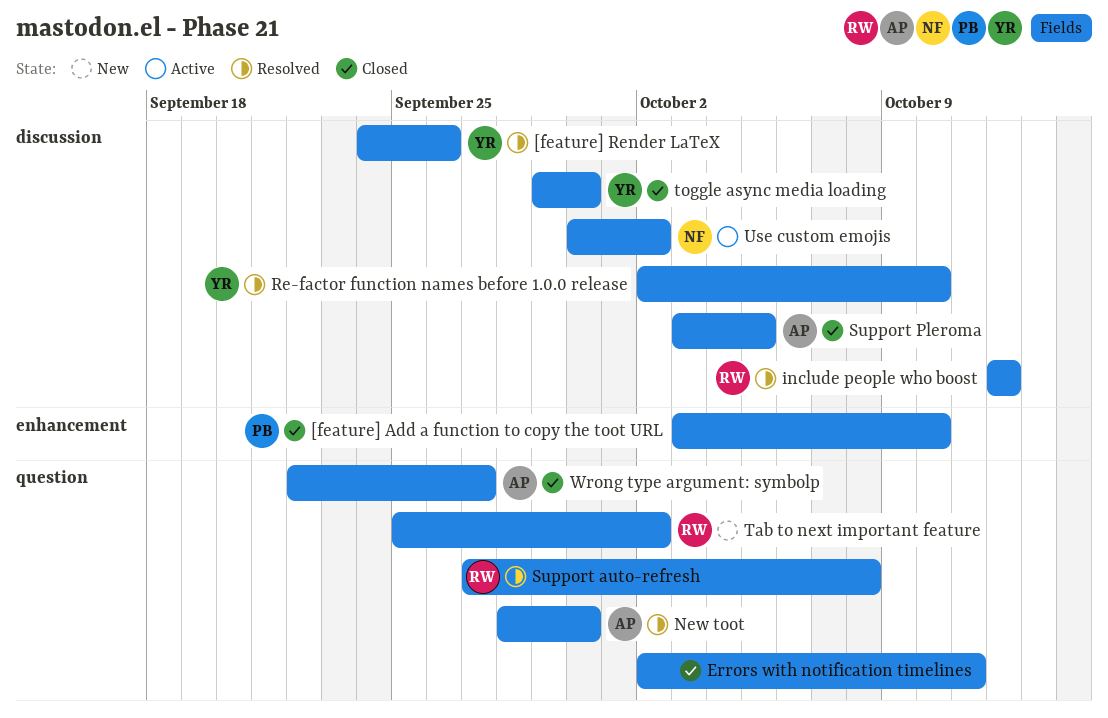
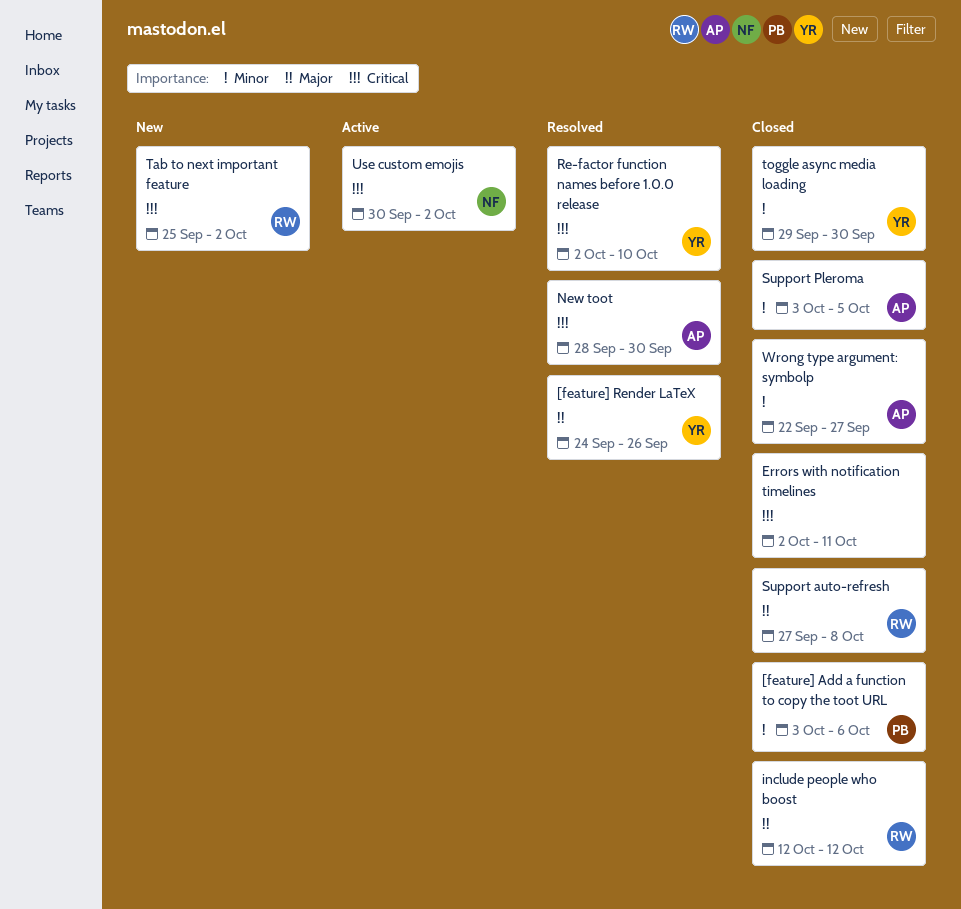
[feature] Add a function to copy the toot URL, due: Oct 10 -> Oct 6
include people who boost, status: Resolved -> Closed
Support auto-refresh, status: Resolved -> Closed

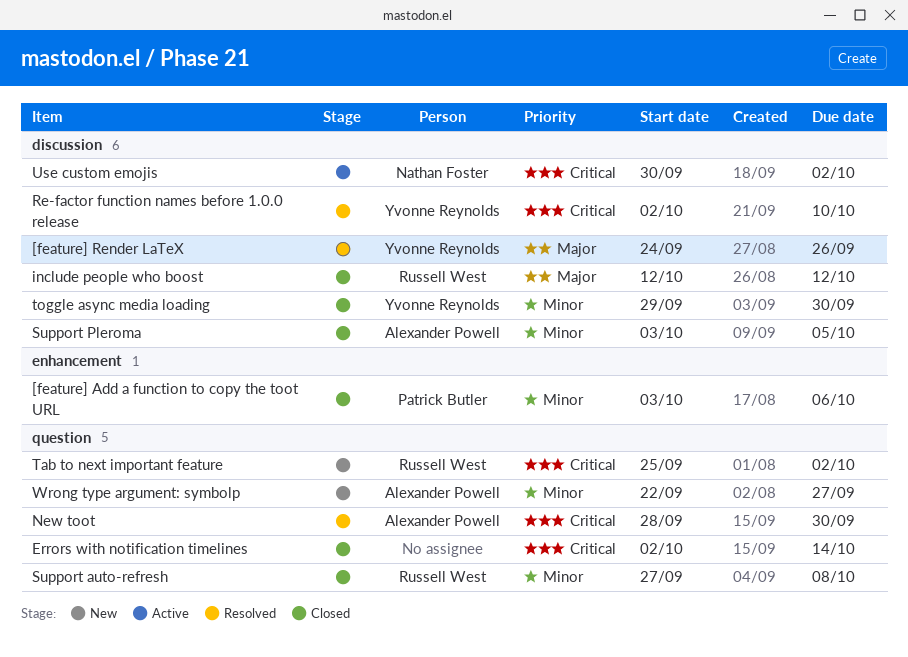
Errors with notification timelines, due: Oct 11 -> Oct 14
Support auto-refresh, priority: Major -> Minor
Wrong type argument: symbolp, status: Closed -> New

